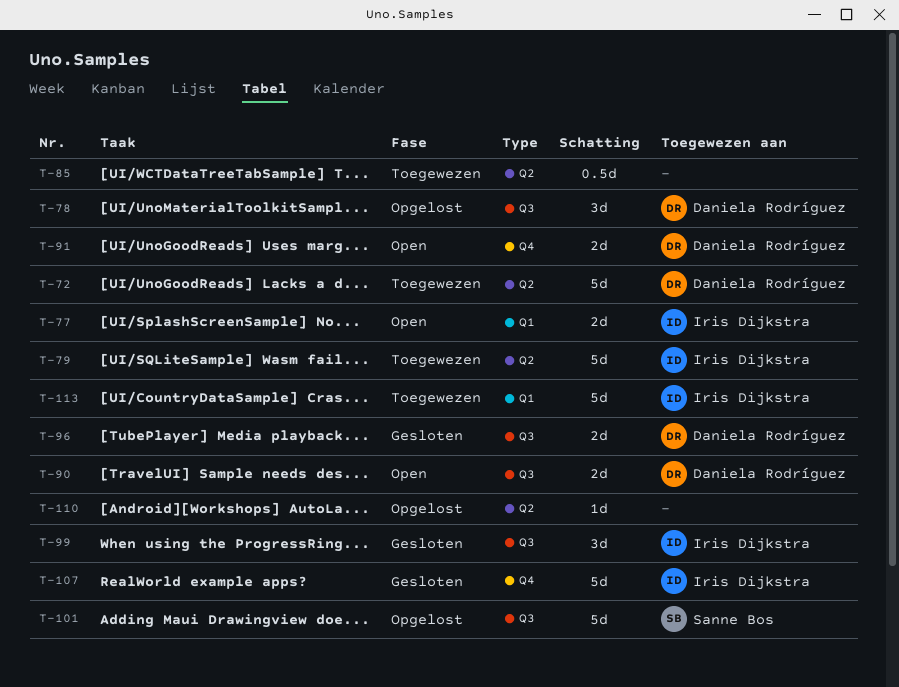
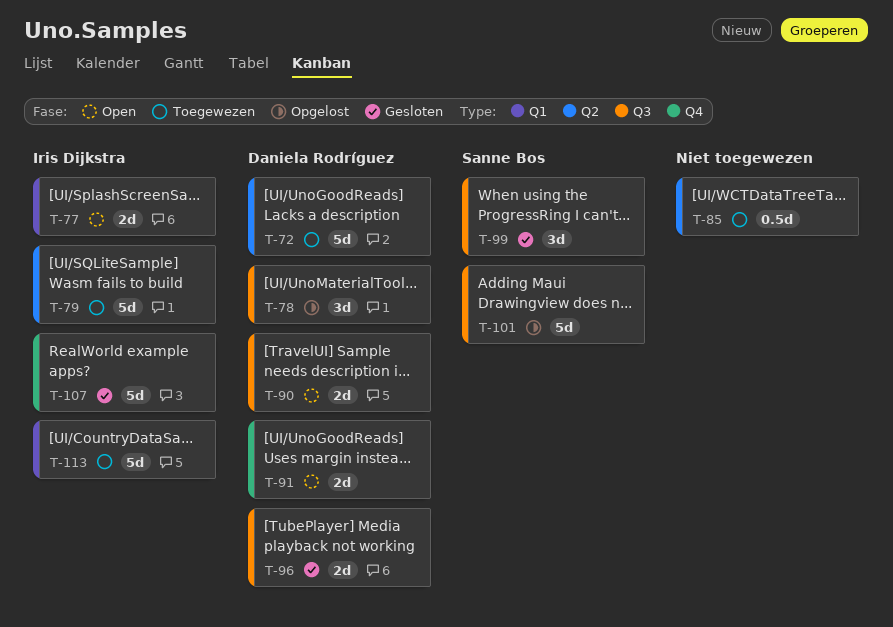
T-99, owner: Iris Dijkstra -> Sanne Bos
T-110: present -> none

